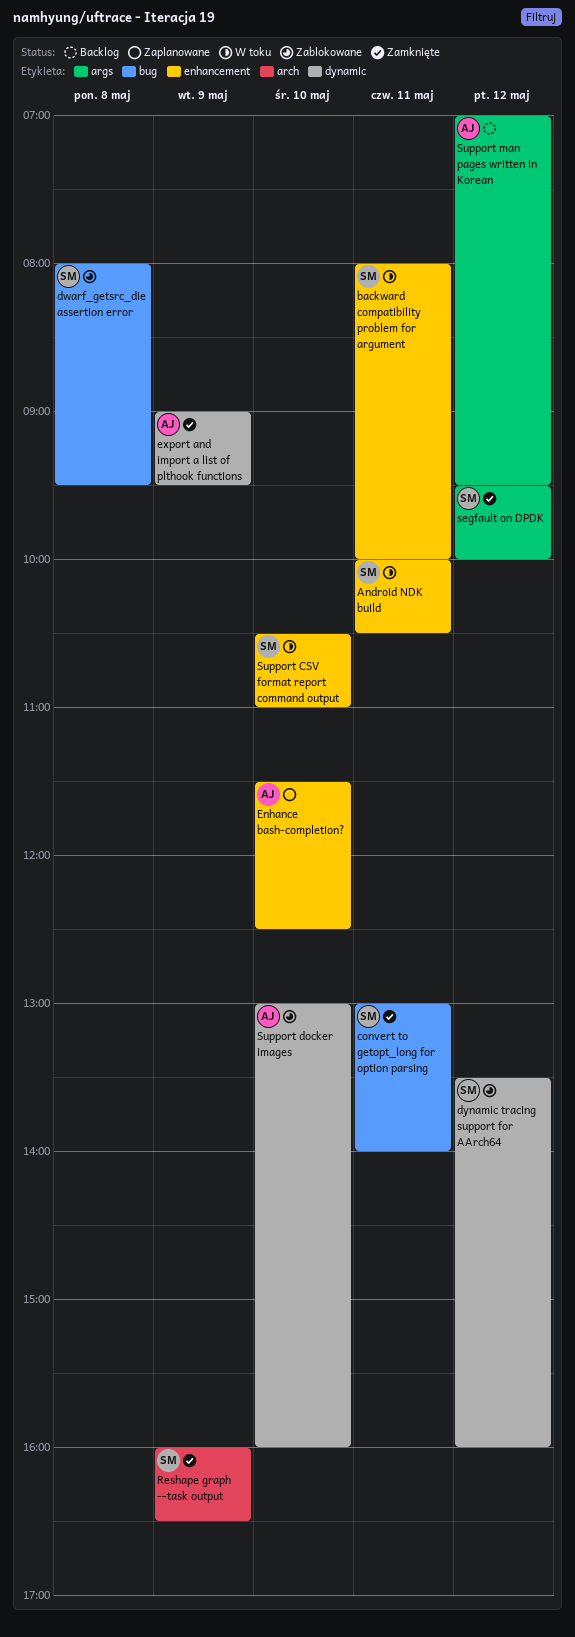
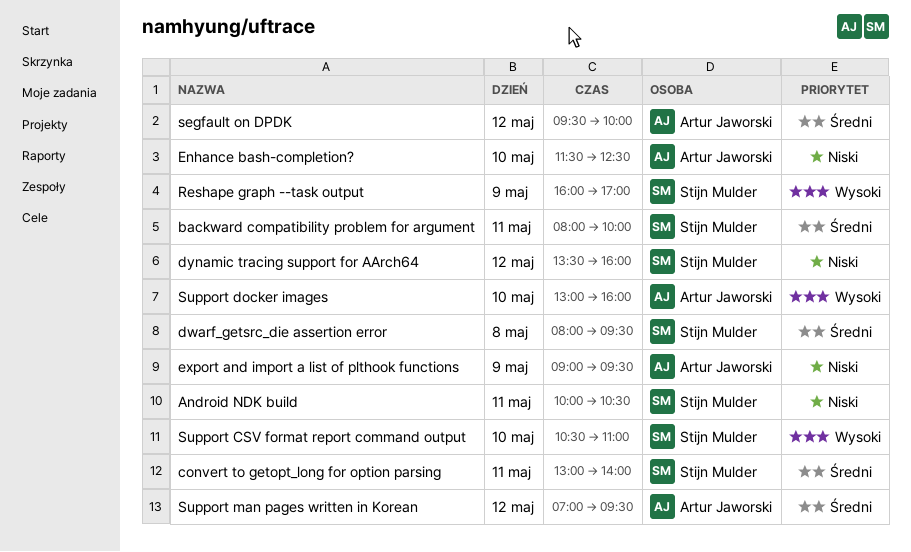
Reshape graph --task output, ends: 16:30 -> 17:00
segfault on DPDK, owner: Stijn Mulder -> Artur Jaworski

